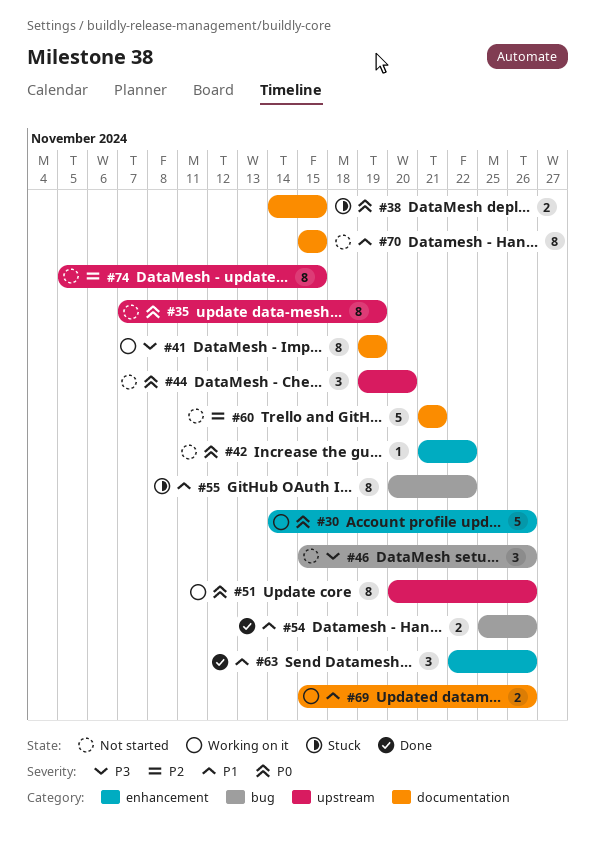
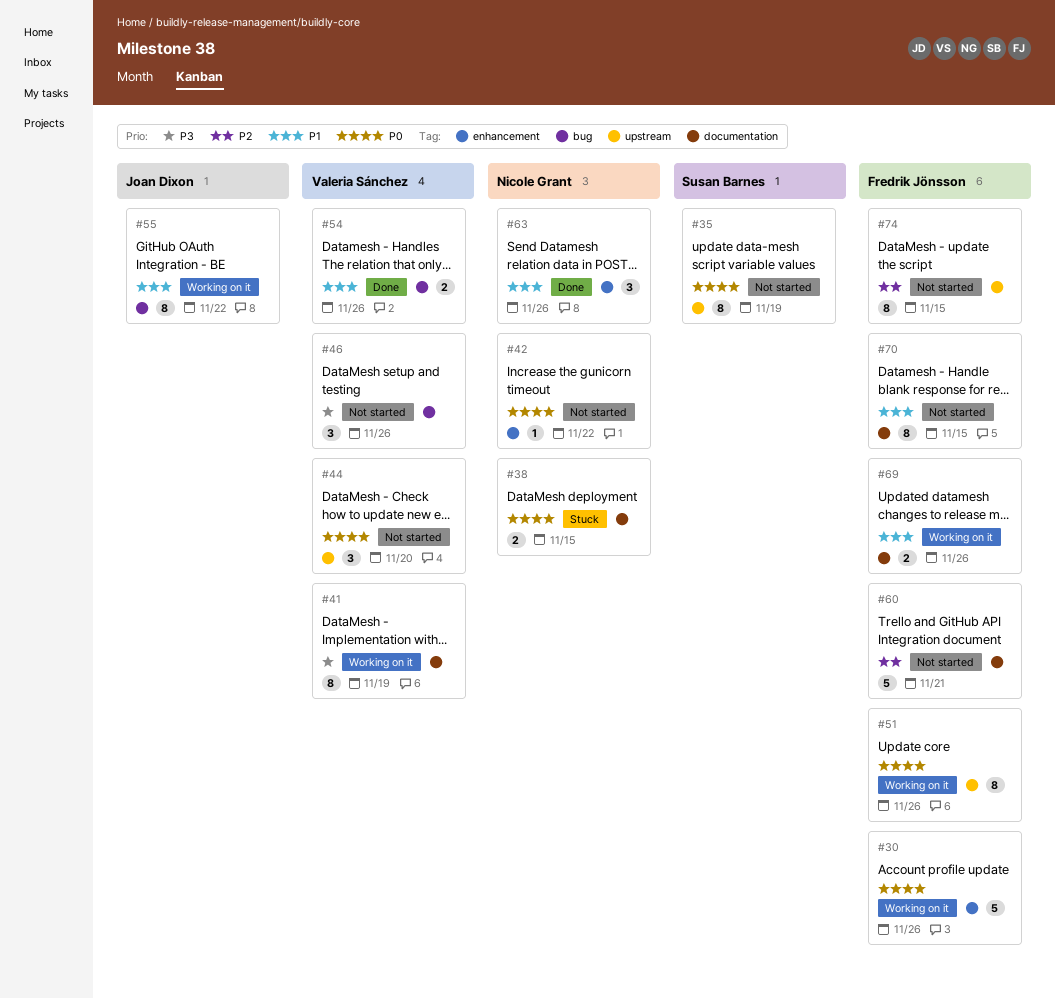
#55, status: Stuck -> Working on it

